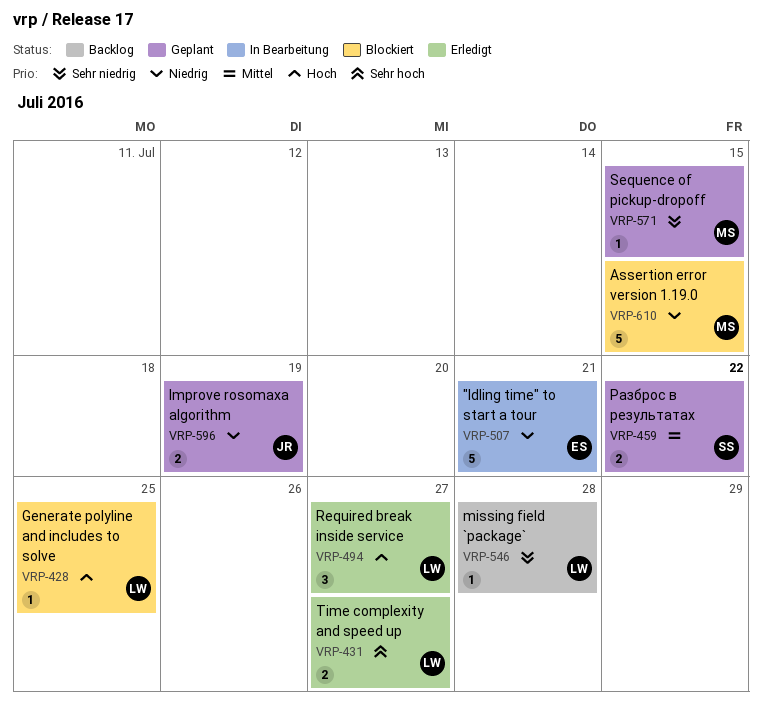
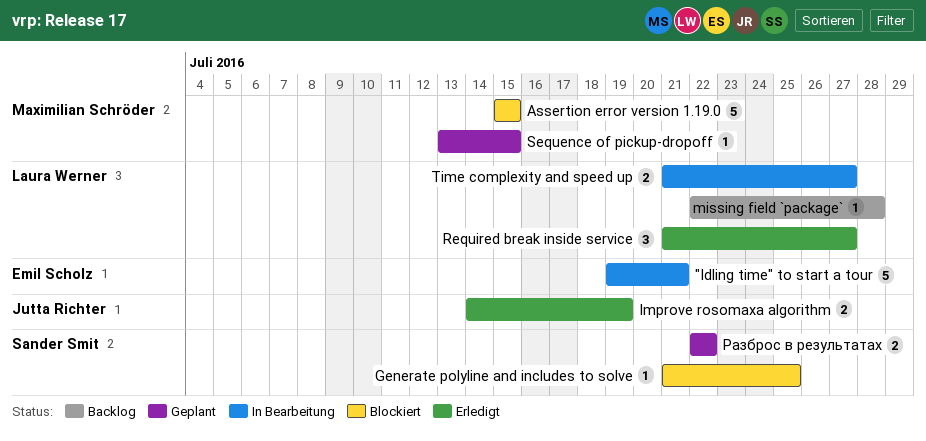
Generate polyline and includes to solve, owner: Laura Werner -> Sander Smit
Improve rosomaxa algorithm, status: Geplant -> Erledigt
Time complexity and speed up, status: Erledigt -> In Bearbeitung

